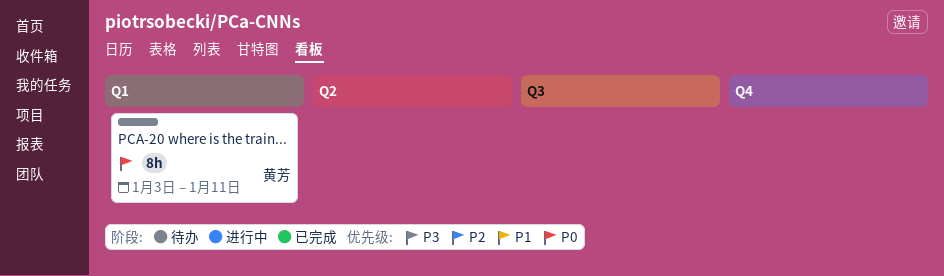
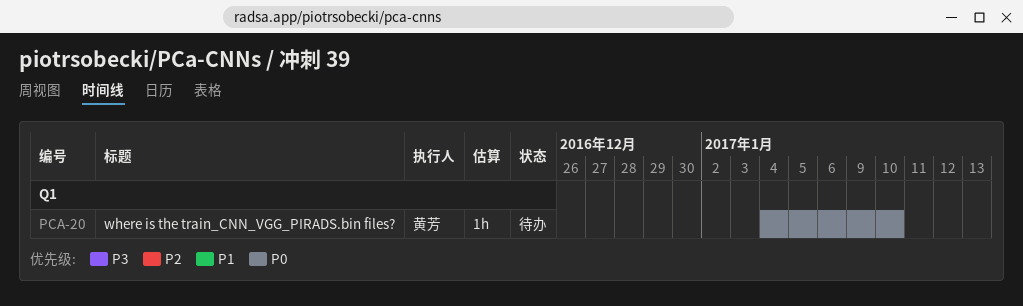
PCA-20, estimate: 8h -> 1h
PCA-20, start: Jan 3 -> Jan 4
PCA-20, due: Jan 11 -> Jan 10

